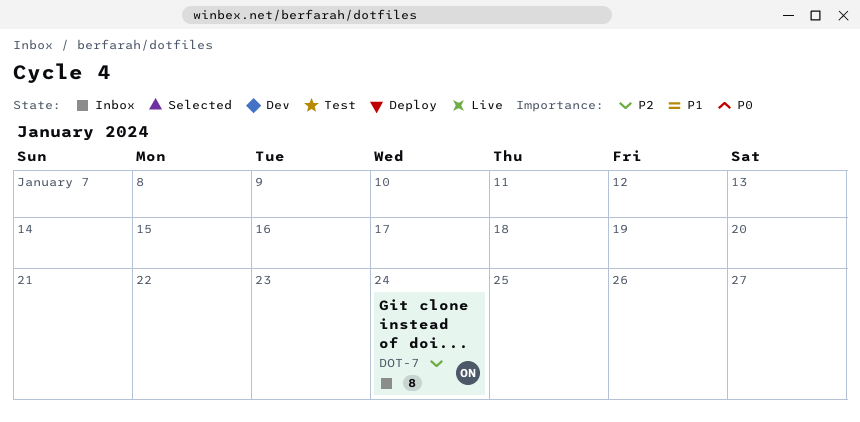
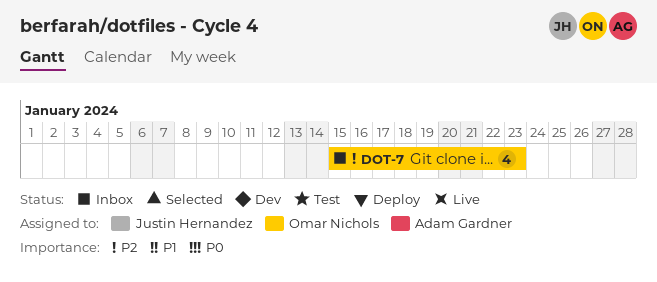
DOT-7, estimate: 8 -> 4
DOT-7, due: Jan 24 -> Jan 23

